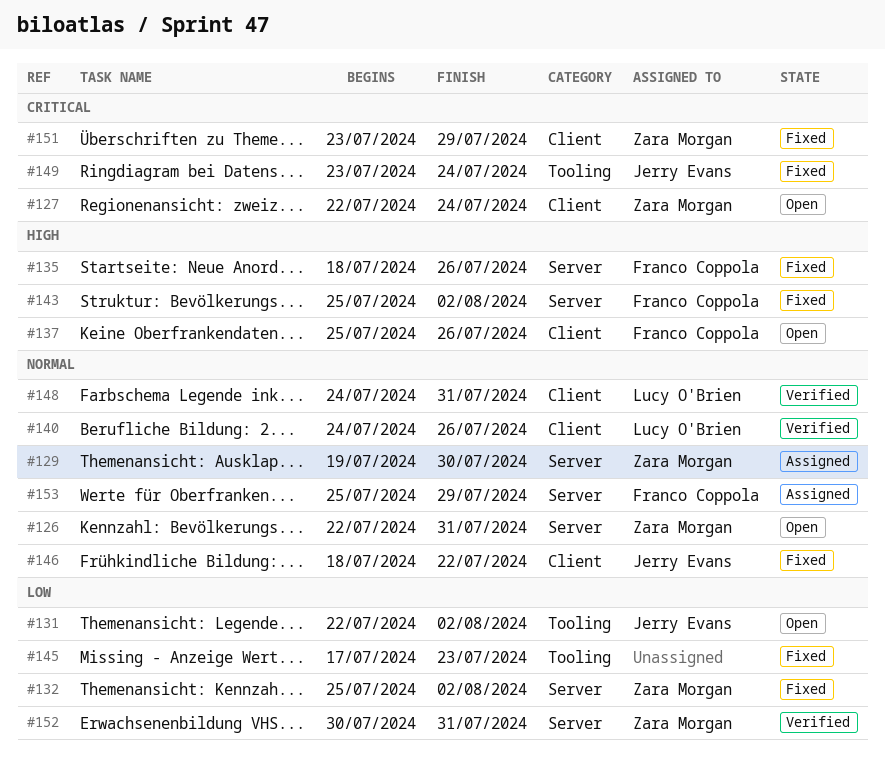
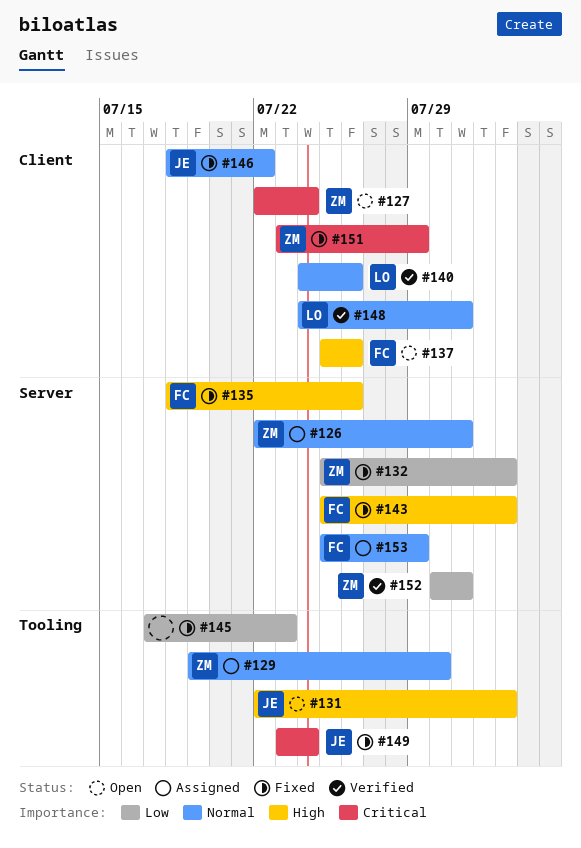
#126, status: Open -> Assigned
#129, label: Server -> Tooling
#131, priority: Low -> High

